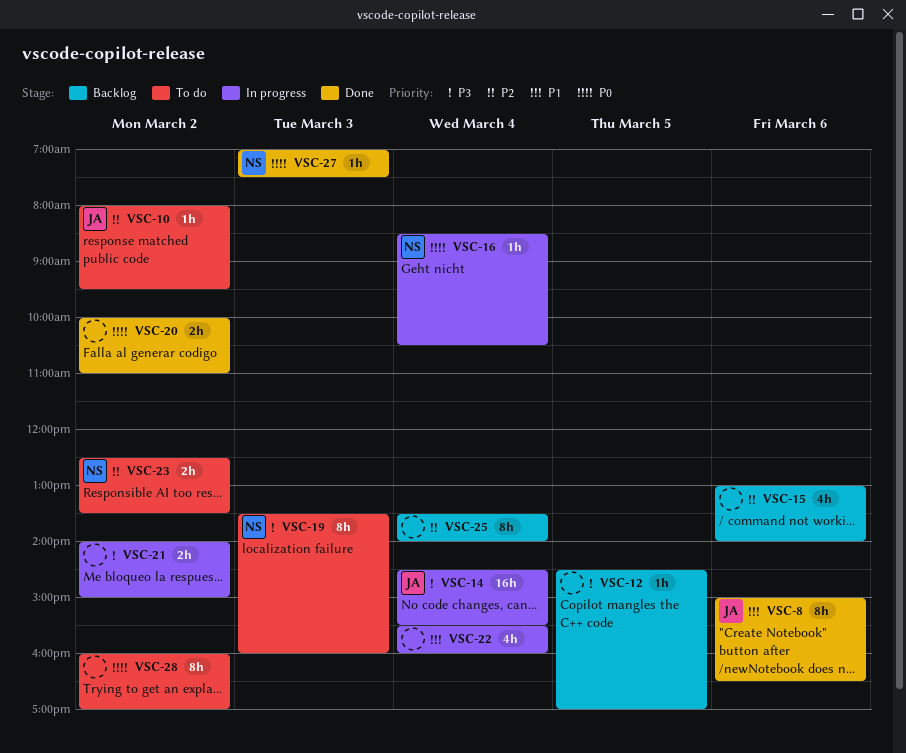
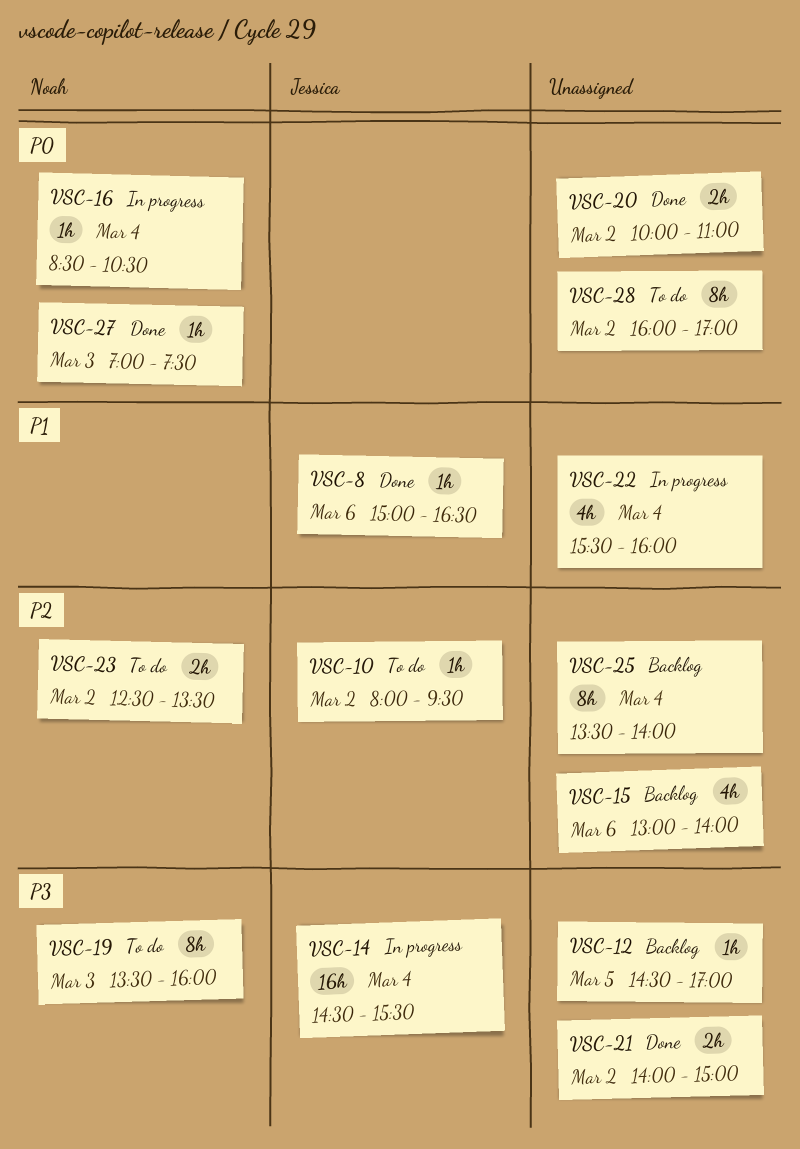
VSC-8, estimate: 8h -> 1h
VSC-21, status: In progress -> Done

